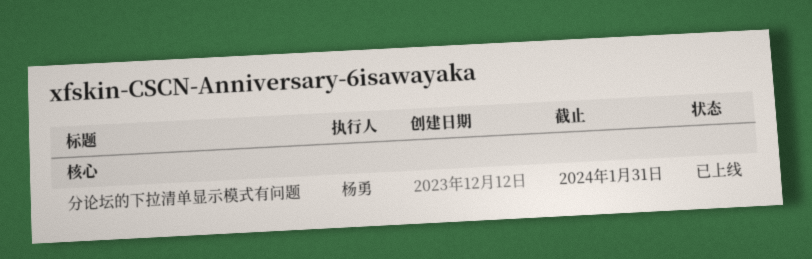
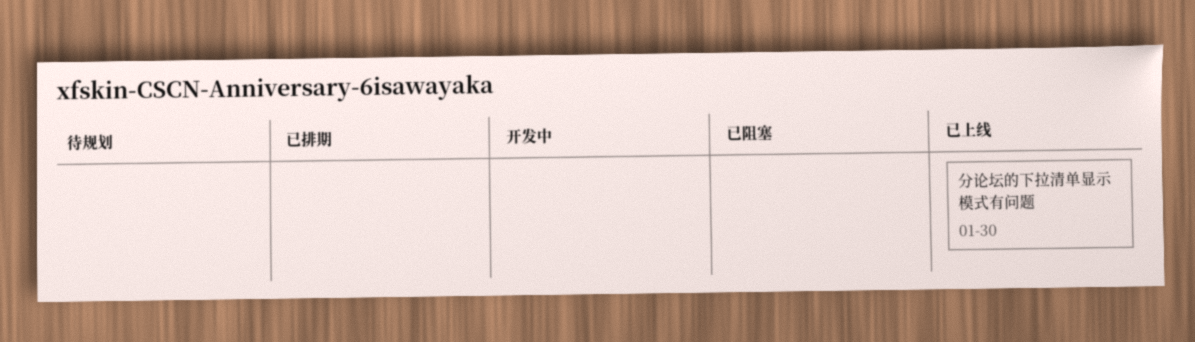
分论坛的下拉清单显示模式有问题, due: Jan 31 -> Jan 30

